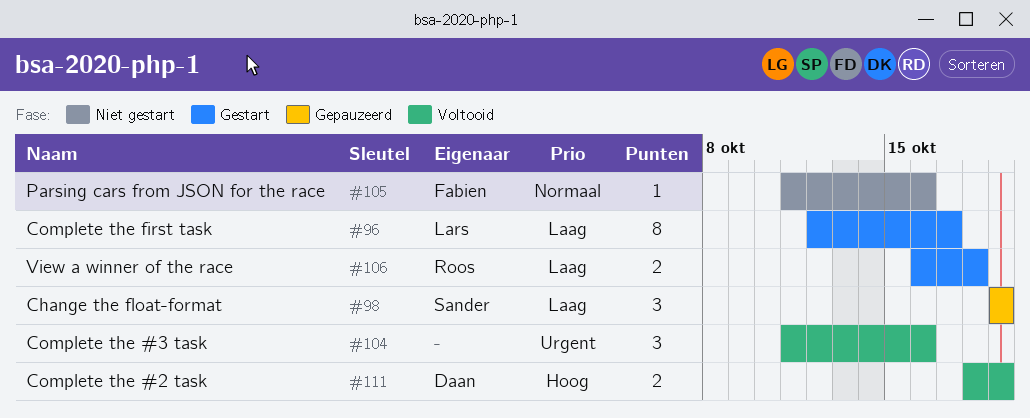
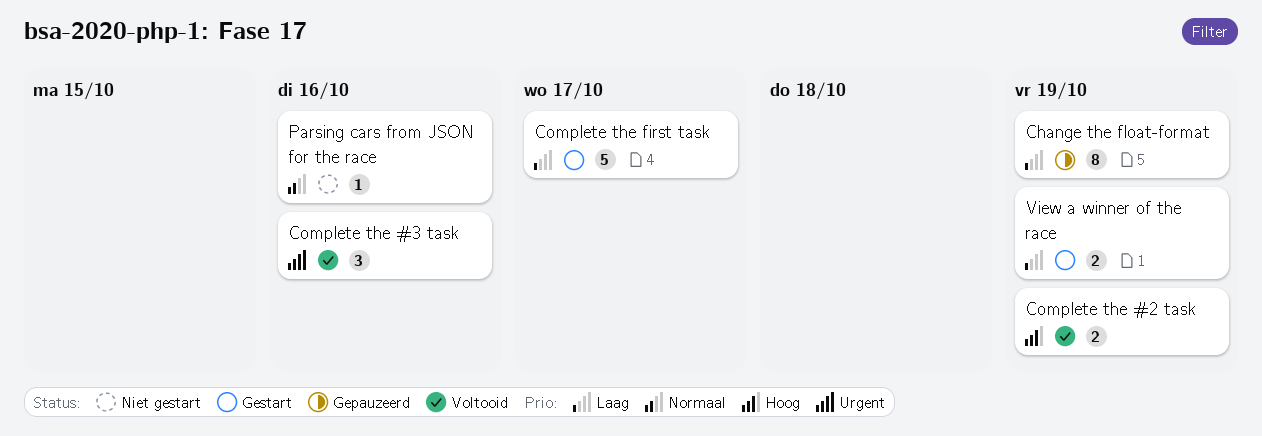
Change the float-format, estimate: 3 -> 8
Complete the first task, estimate: 8 -> 5
View a winner of the race, due: Oct 18 -> Oct 19

